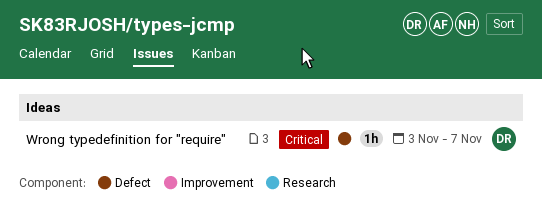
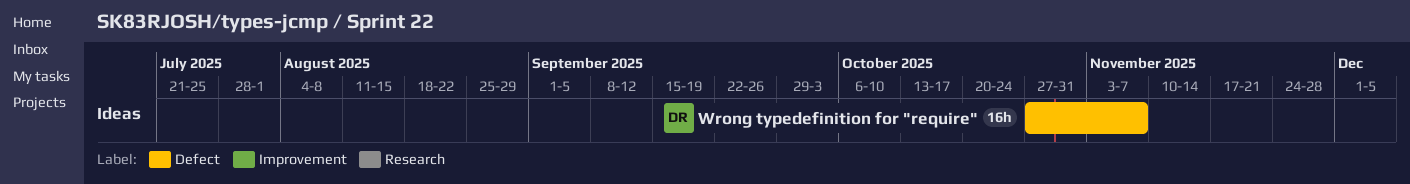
Wrong typedefinition for "require", estimate: 1h -> 16h
Wrong typedefinition for "require", start: Nov 3 -> Oct 27

